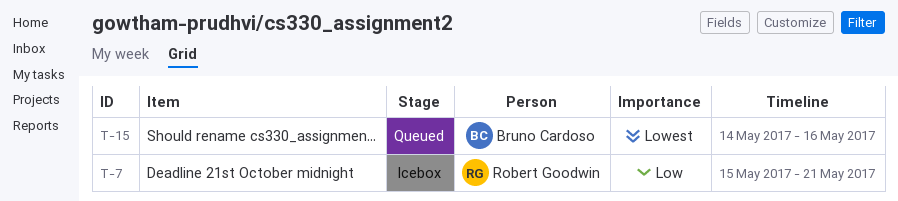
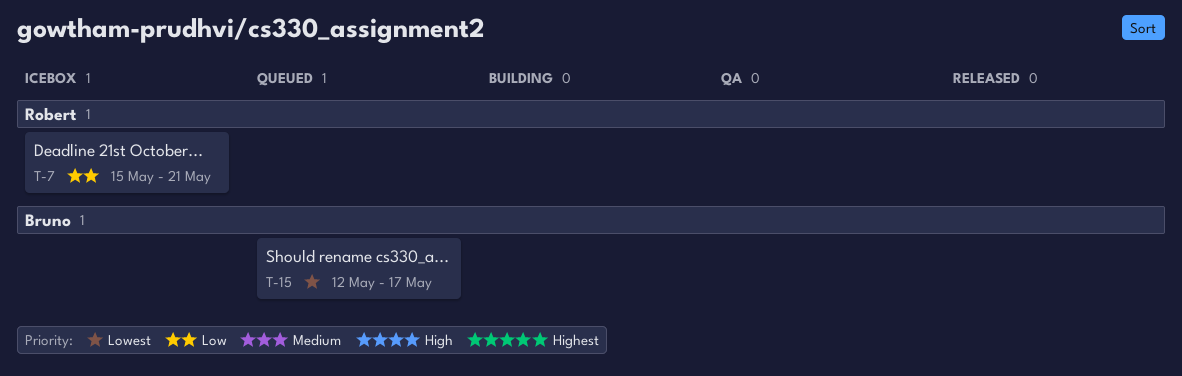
T-15, start: May 14 -> May 12
T-15, due: May 16 -> May 17

